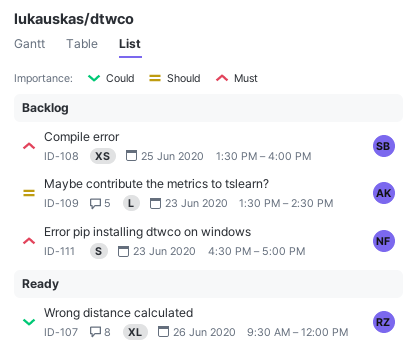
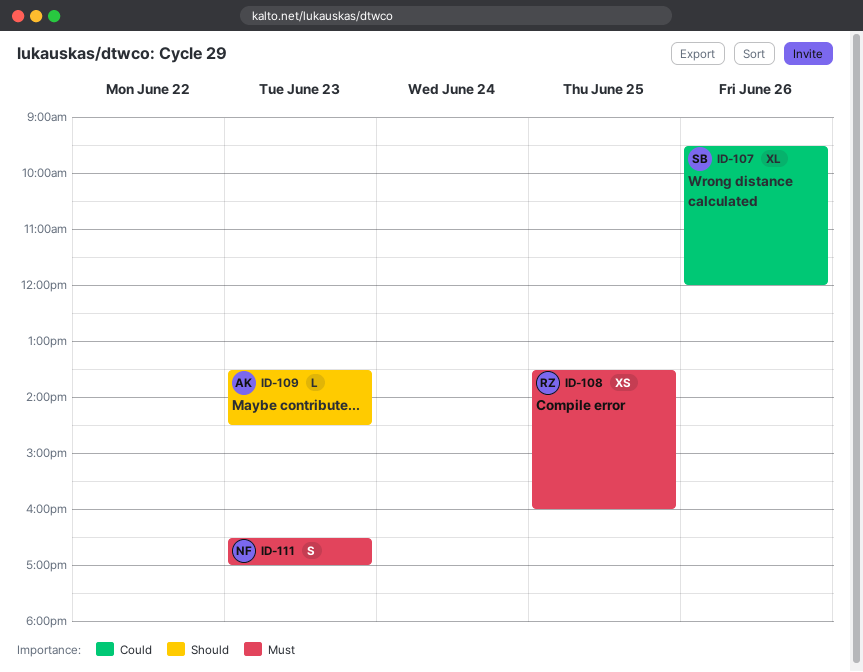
ID-107, owner: RZ -> SB
ID-108, owner: SB -> RZ

